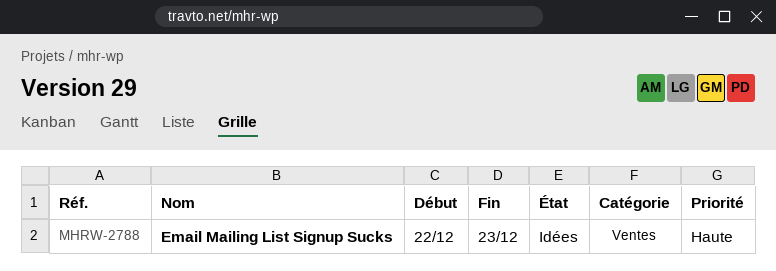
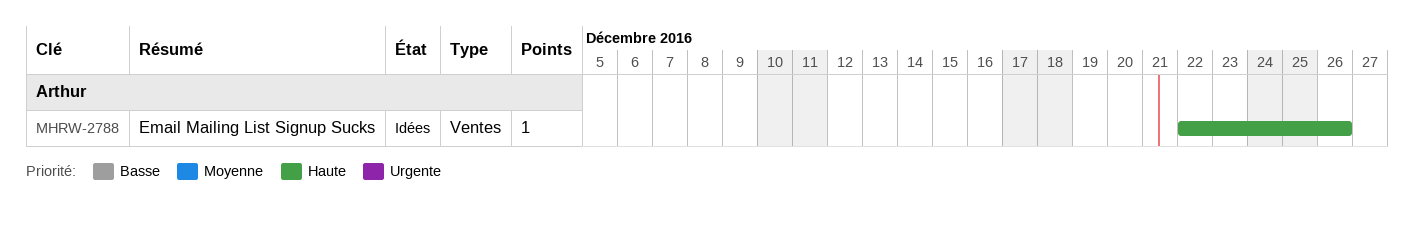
MHRW-2788, due: Dec 23 -> Dec 26

